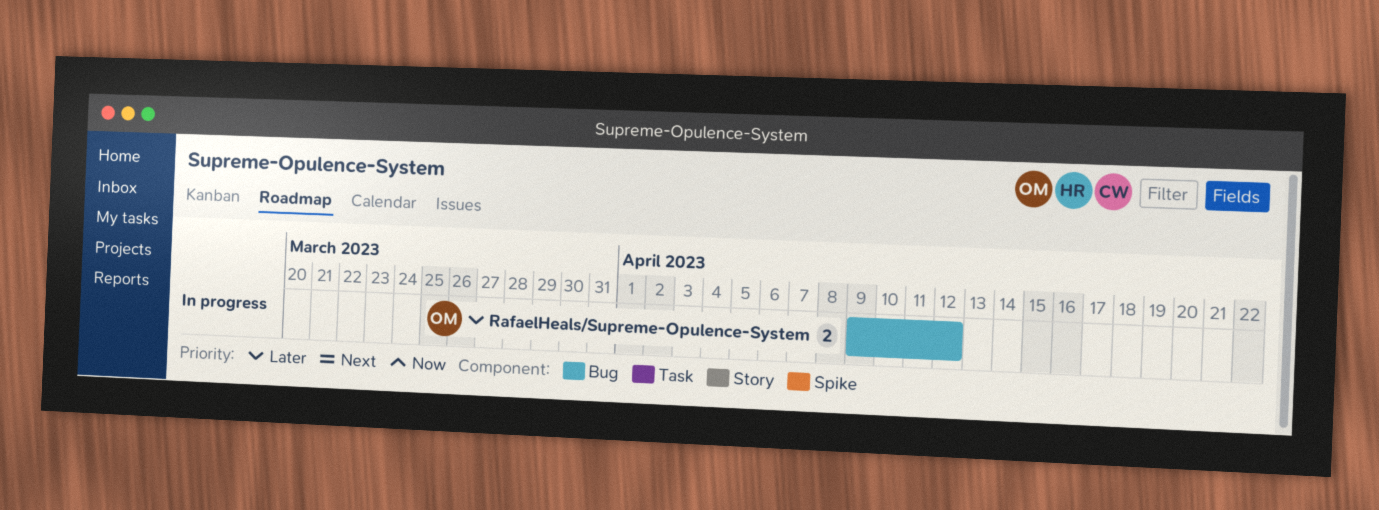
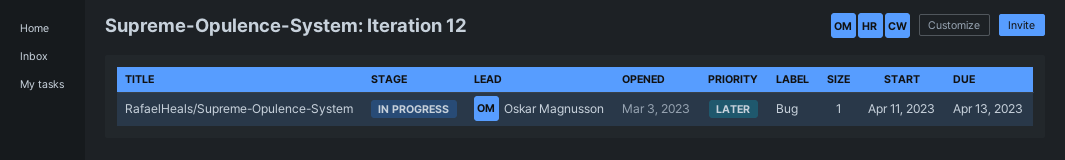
RafaelHeals/Supreme-Opulence-System, estimate: 2 -> 1
RafaelHeals/Supreme-Opulence-System, start: Apr 9 -> Apr 11
RafaelHeals/Supreme-Opulence-System, due: Apr 12 -> Apr 13

